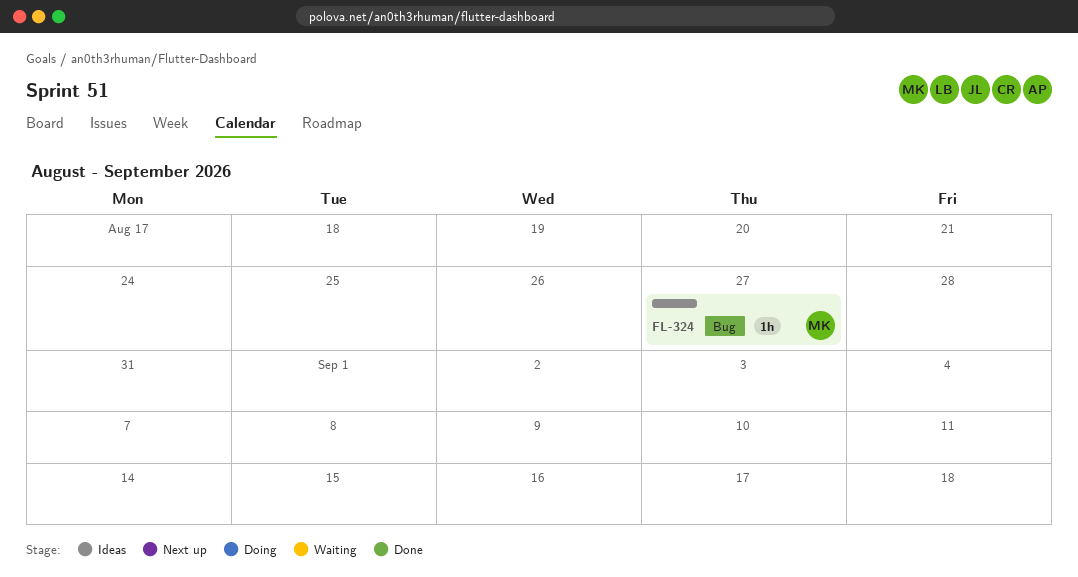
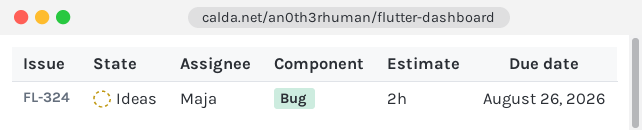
FL-324, estimate: 1h -> 2h
FL-324, due: Aug 27 -> Aug 26

